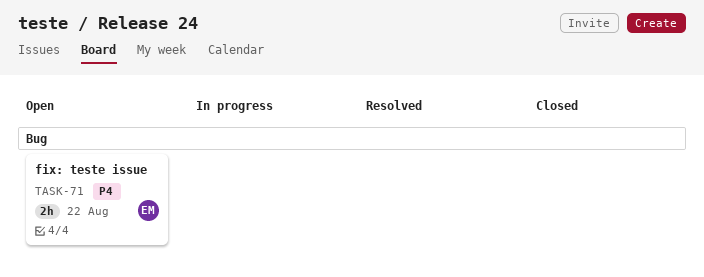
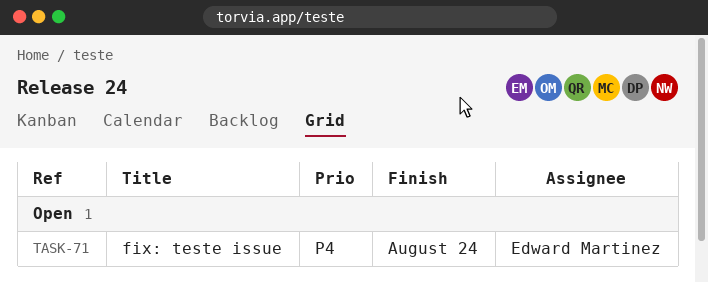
TASK-71, due: Aug 22 -> Aug 24

